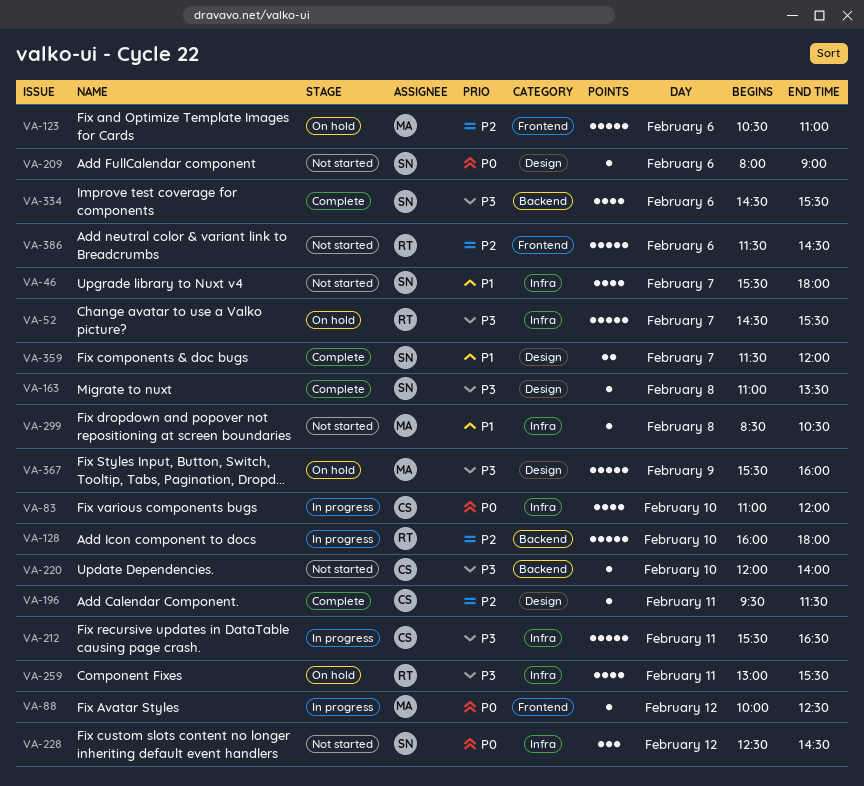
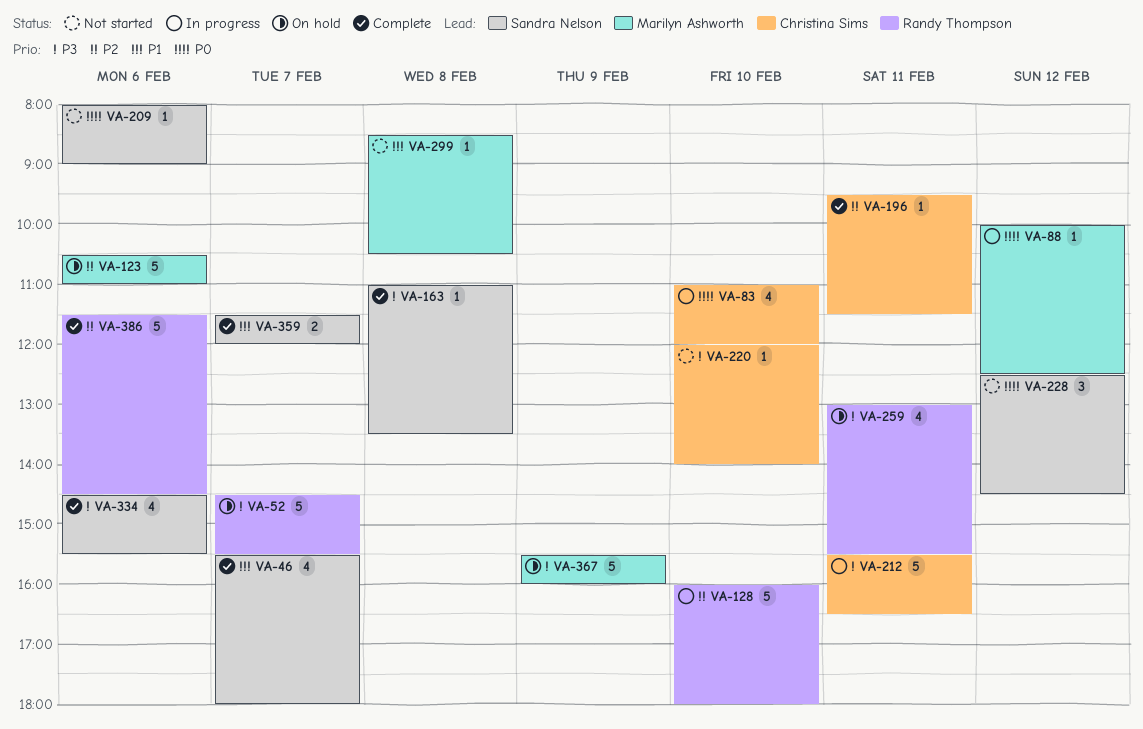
VA-46, status: Not started -> Complete
VA-386, status: Not started -> Complete

